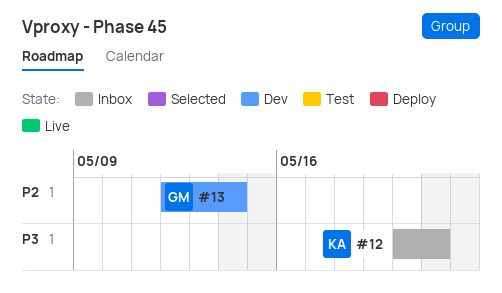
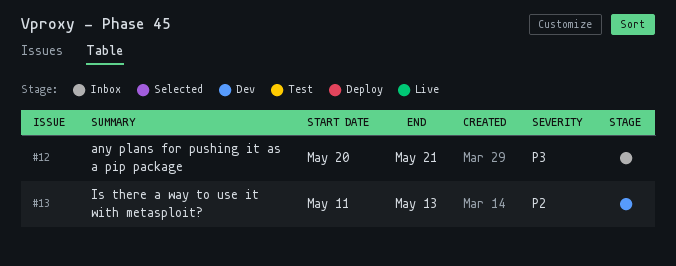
#13, start: May 12 -> May 11
#13, due: May 14 -> May 13

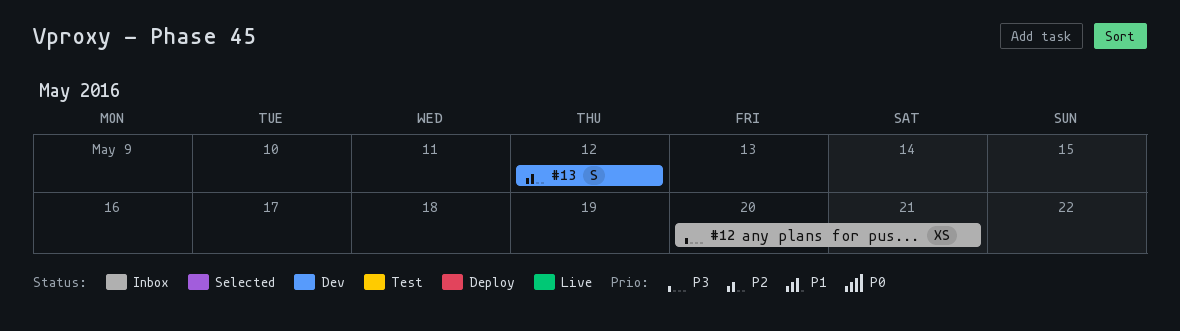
#13, start: May 11 -> May 12
#13, due: May 13 -> May 12

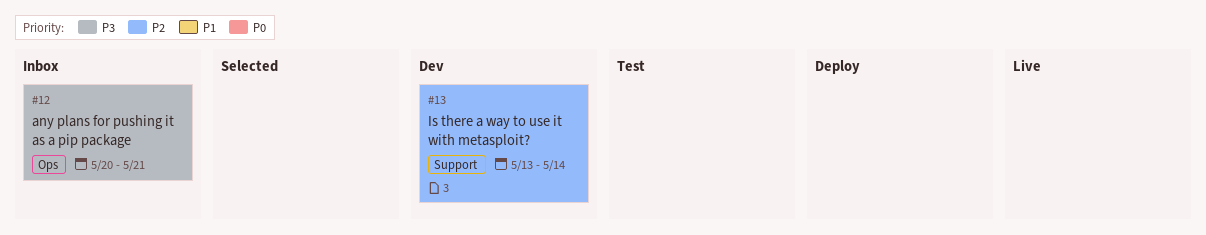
#13, start: May 12 -> May 13
#13, due: May 12 -> May 14

